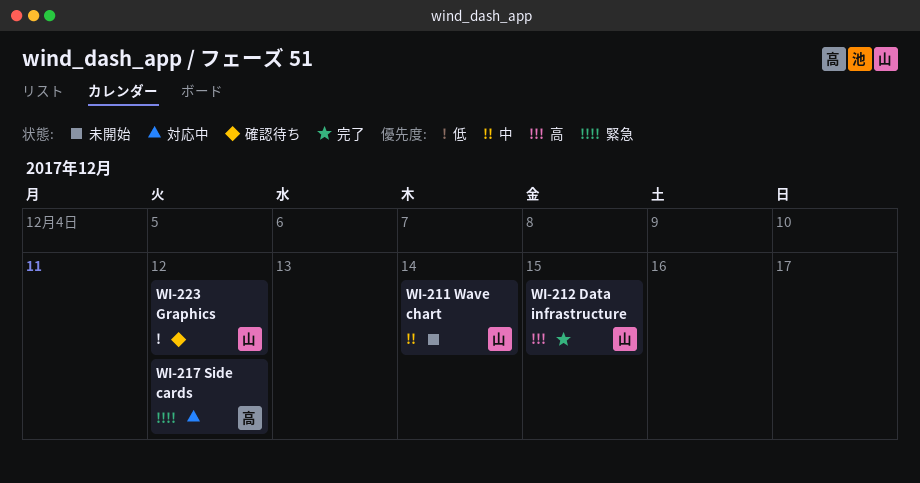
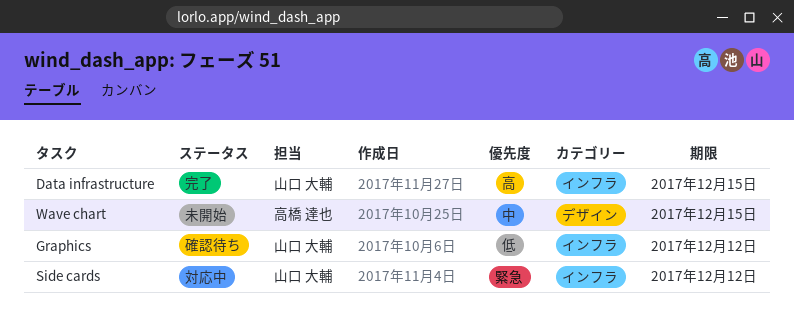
Side cards, owner: 高橋 達也 -> 山口 大輔
Wave chart, owner: 山口 大輔 -> 高橋 達也
Wave chart, due: Dec 14 -> Dec 15

